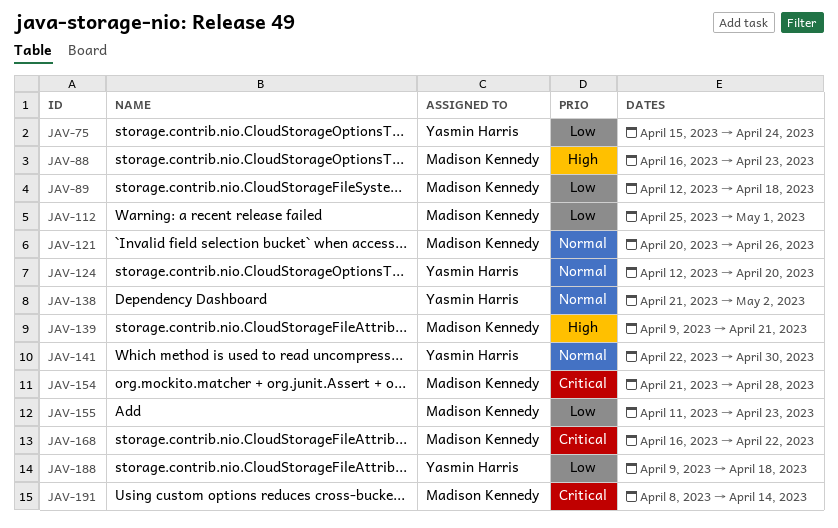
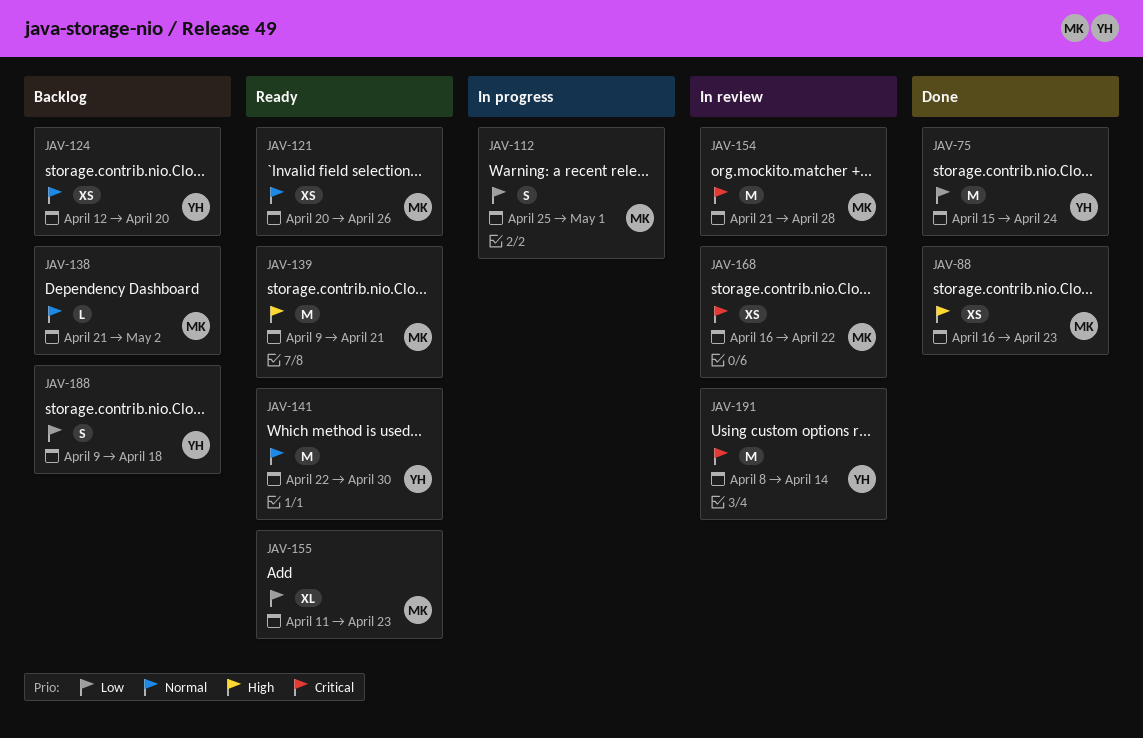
JAV-89: present -> none
JAV-138, owner: Yasmin Harris -> Madison Kennedy
JAV-191, owner: Madison Kennedy -> Yasmin Harris

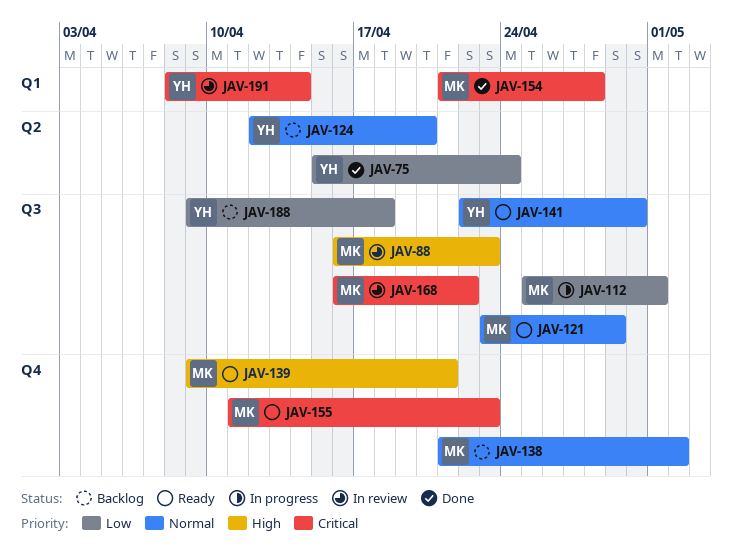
JAV-88, status: Done -> In review
JAV-121, start: Apr 20 -> Apr 23
JAV-121, due: Apr 26 -> Apr 29
JAV-154, status: In review -> Done
JAV-155, priority: Low -> Critical

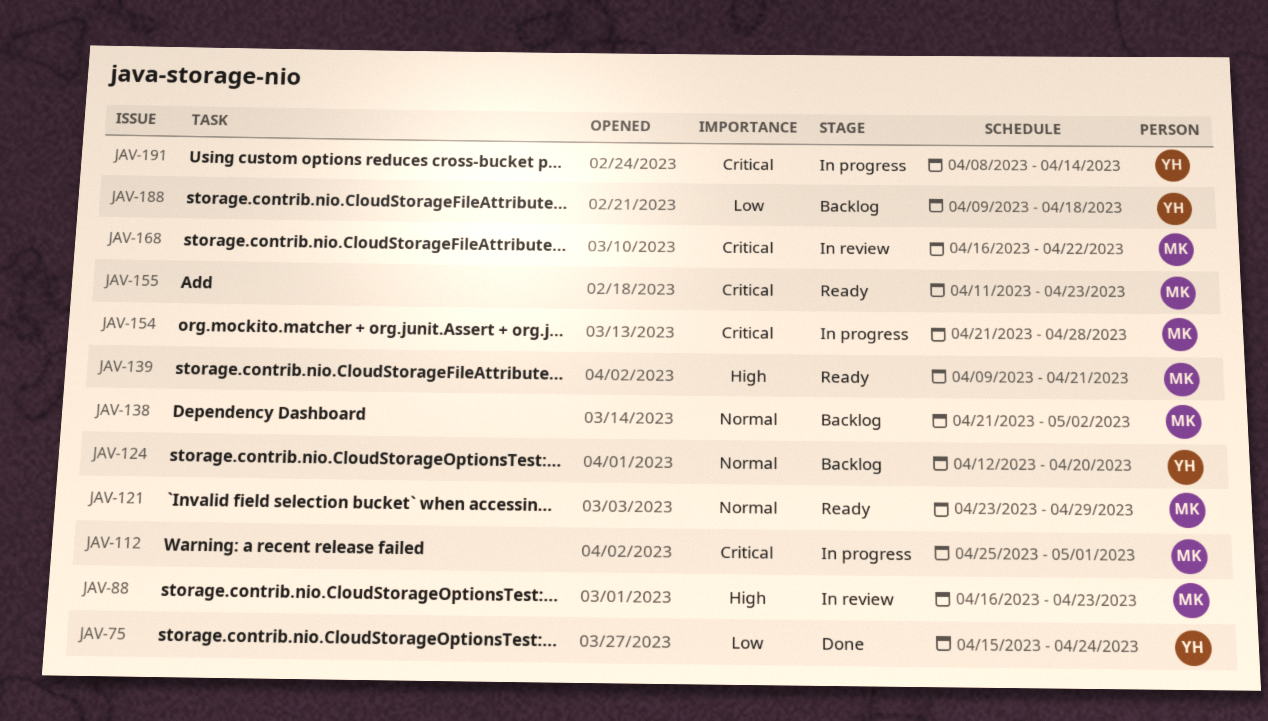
JAV-112, priority: Low -> Critical
JAV-141: present -> none
JAV-154, status: Done -> In progress
JAV-191, status: In review -> In progress

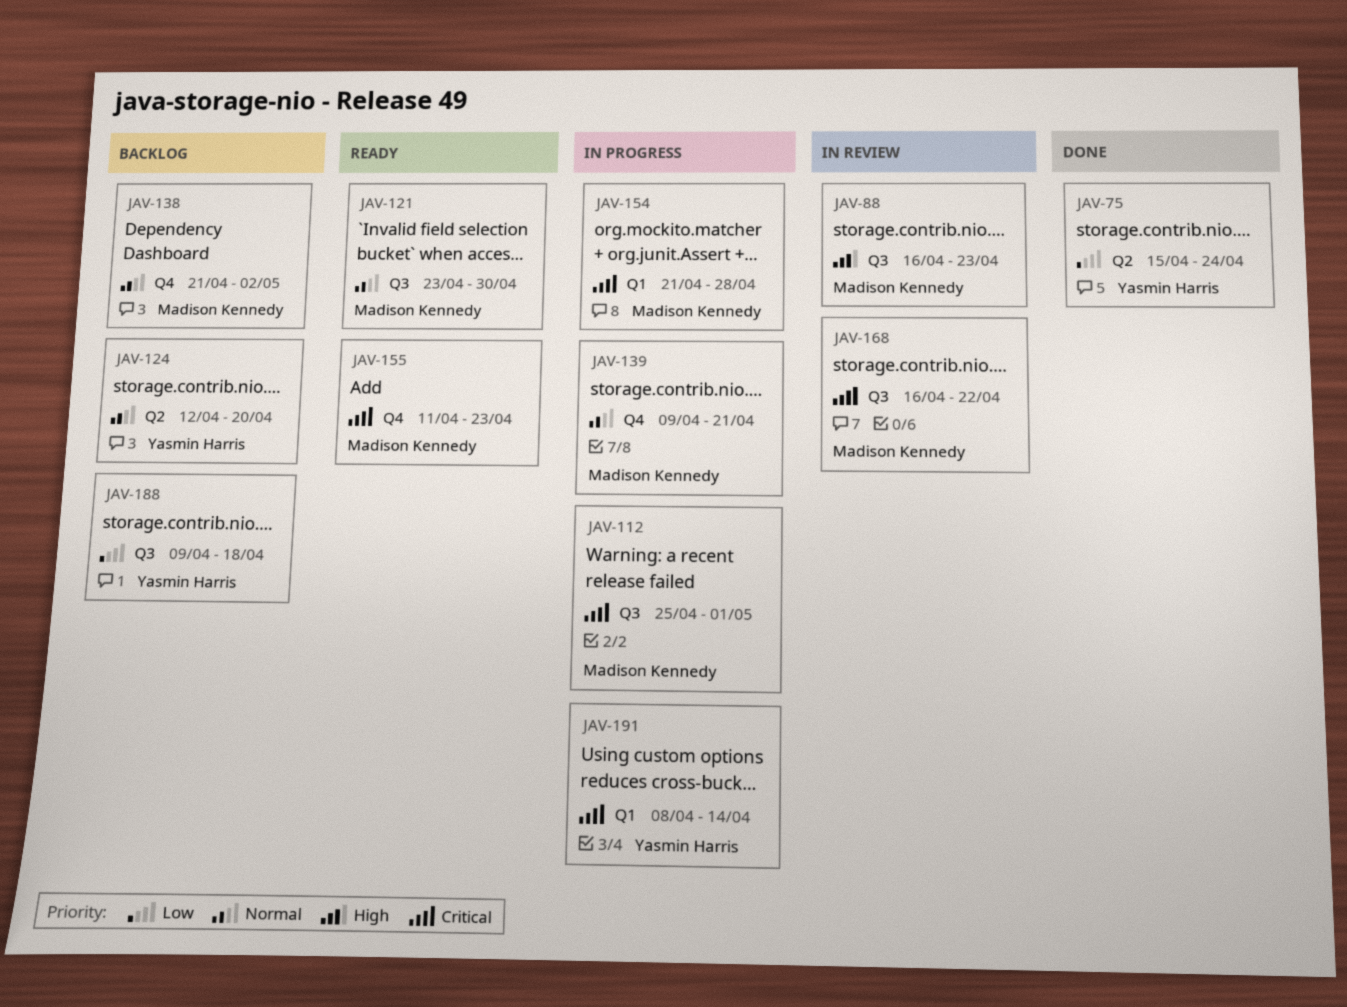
JAV-121, due: Apr 29 -> Apr 30
JAV-139, status: Ready -> In progress
JAV-139, priority: High -> Normal

